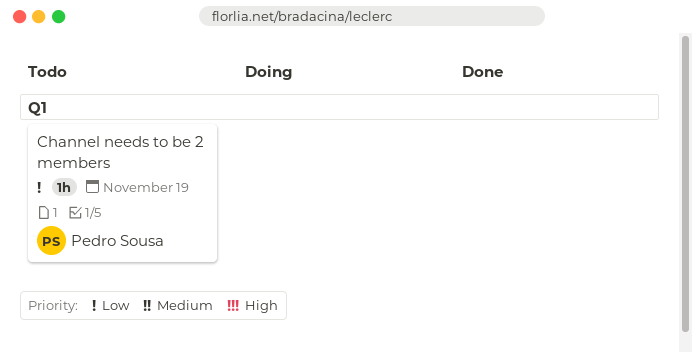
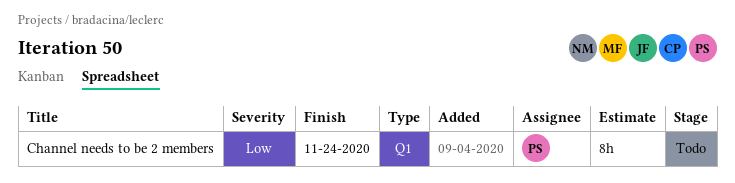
Channel needs to be 2 members, estimate: 1h -> 8h
Channel needs to be 2 members, due: Nov 19 -> Nov 24

